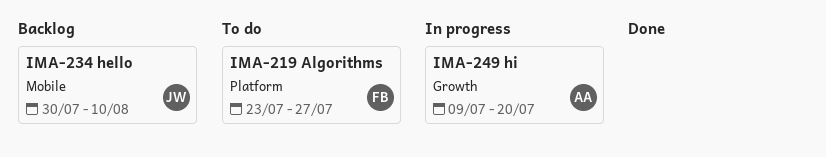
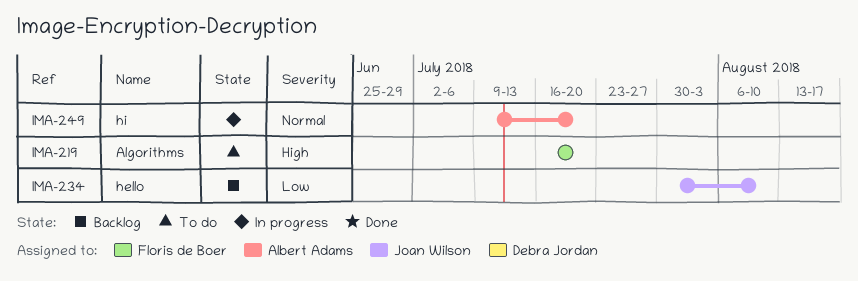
IMA-219, start: Jul 23 -> Jul 16
IMA-219, due: Jul 27 -> Jul 20

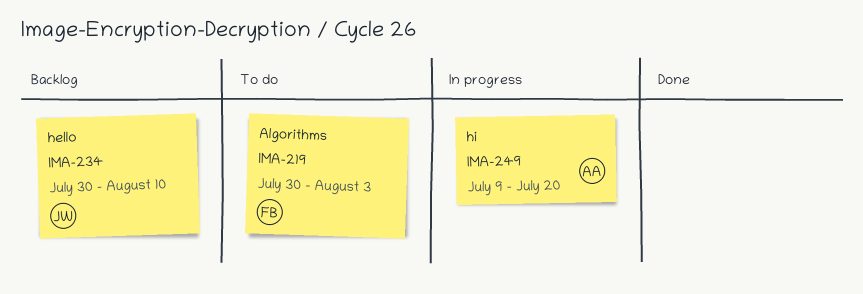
IMA-219, start: Jul 16 -> Jul 30
IMA-219, due: Jul 20 -> Aug 3

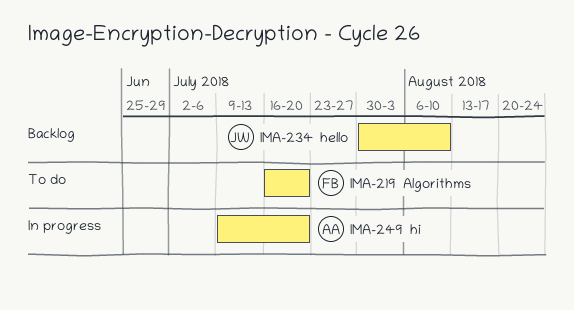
IMA-219, start: Jul 30 -> Jul 16
IMA-219, due: Aug 3 -> Jul 20

